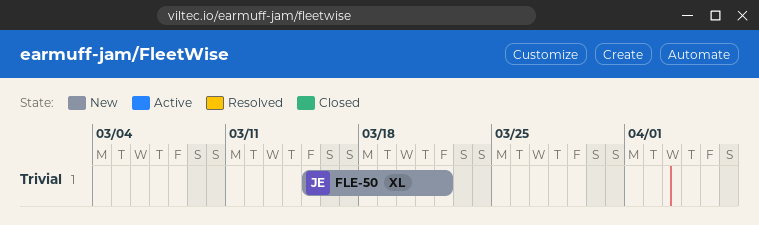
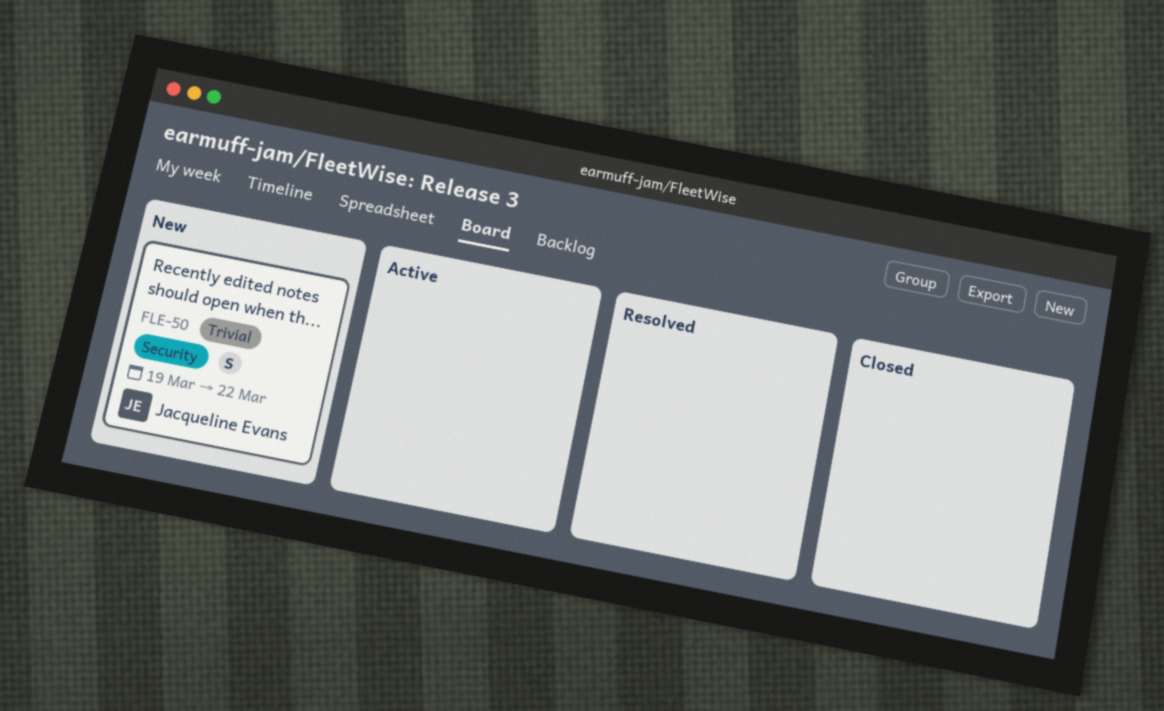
FLE-50, estimate: XL -> S
FLE-50, start: Mar 15 -> Mar 19

